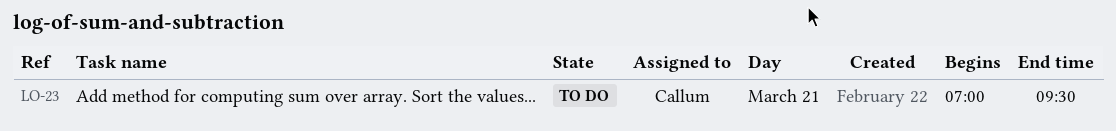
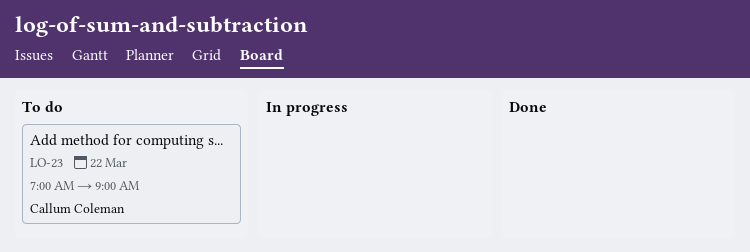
LO-23, day: Mar 21 -> Mar 22
LO-23, ends: 09:30 -> 09:00

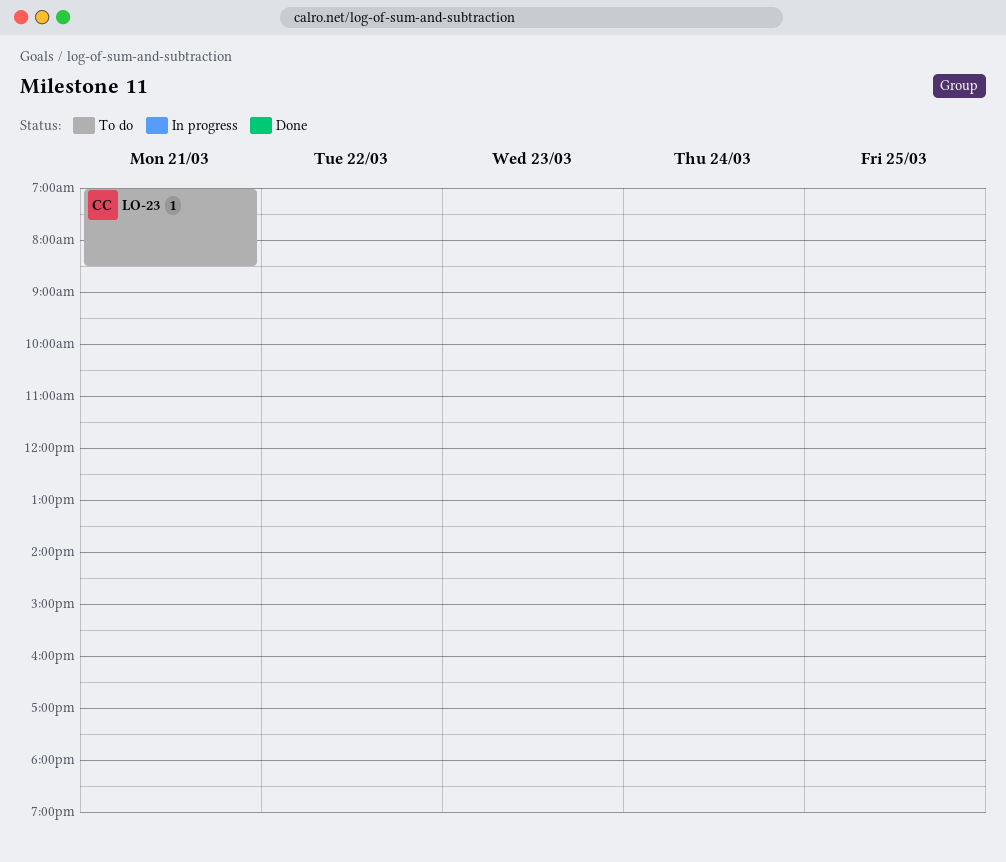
LO-23, day: Mar 22 -> Mar 21
LO-23, ends: 09:00 -> 08:30

